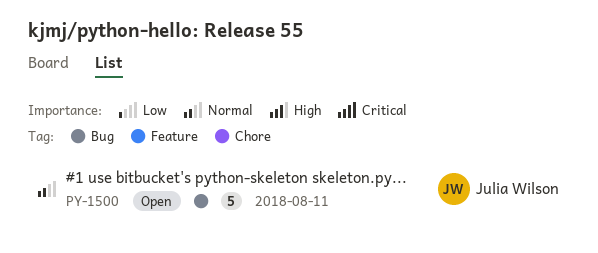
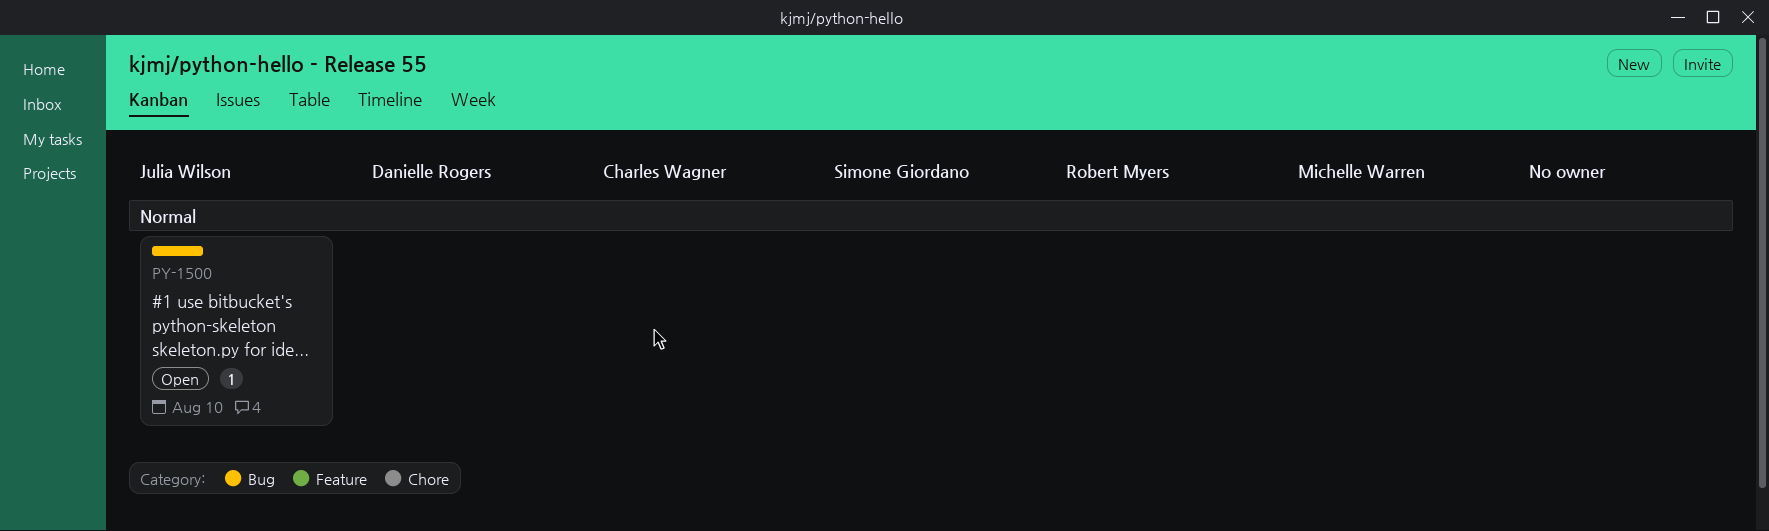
PY-1500, estimate: 5 -> 1
PY-1500, due: Aug 11 -> Aug 10

